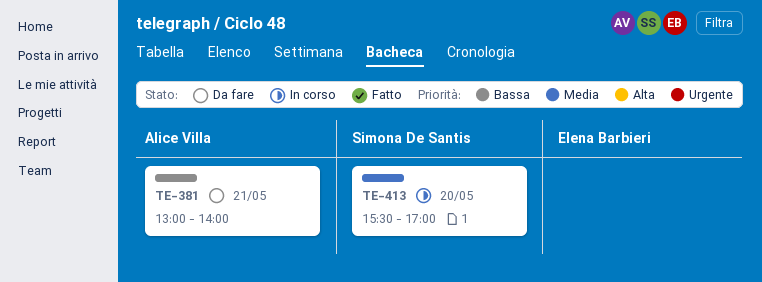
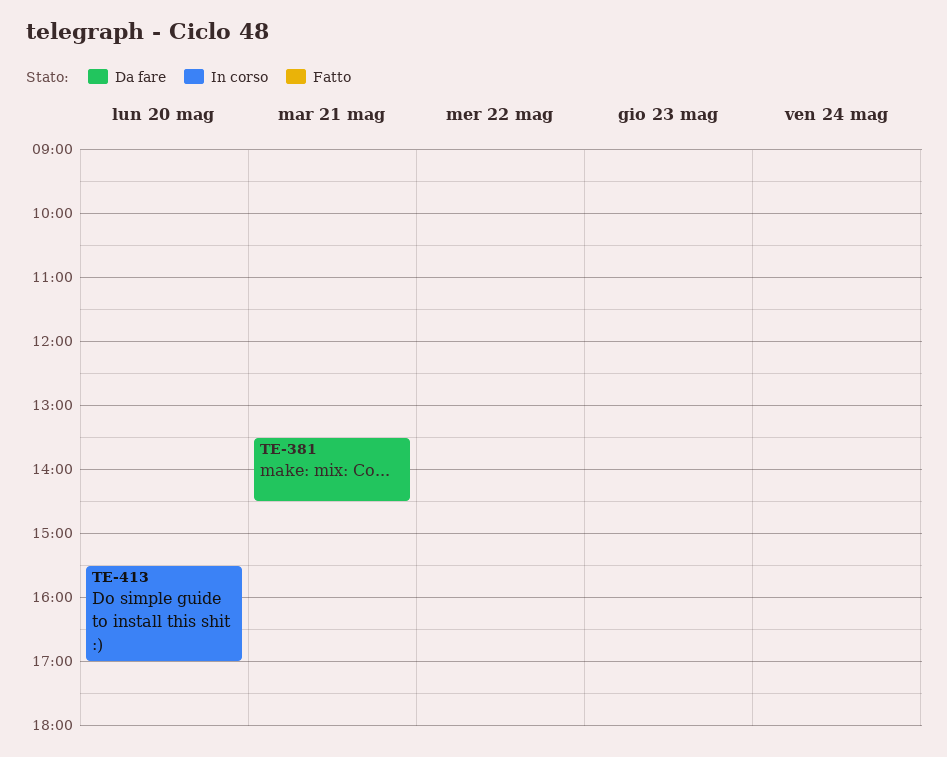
TE-381, begins: 13:00 -> 13:30
TE-381, ends: 14:00 -> 14:30

